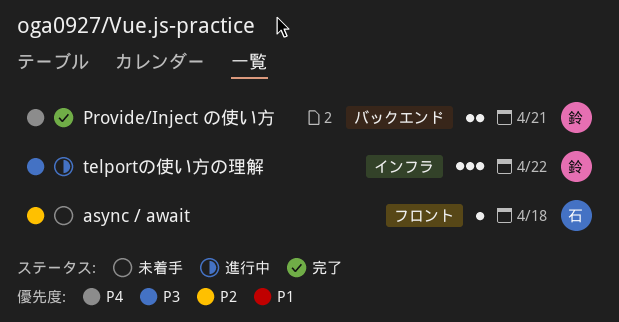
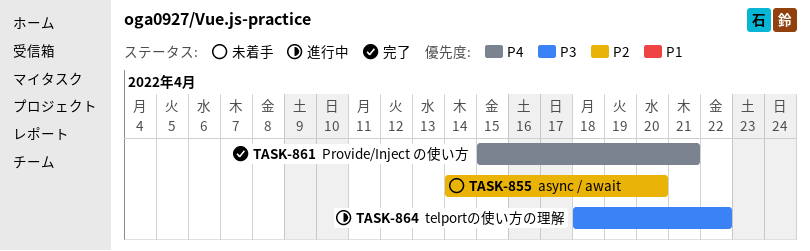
async / await, due: Apr 18 -> Apr 20

